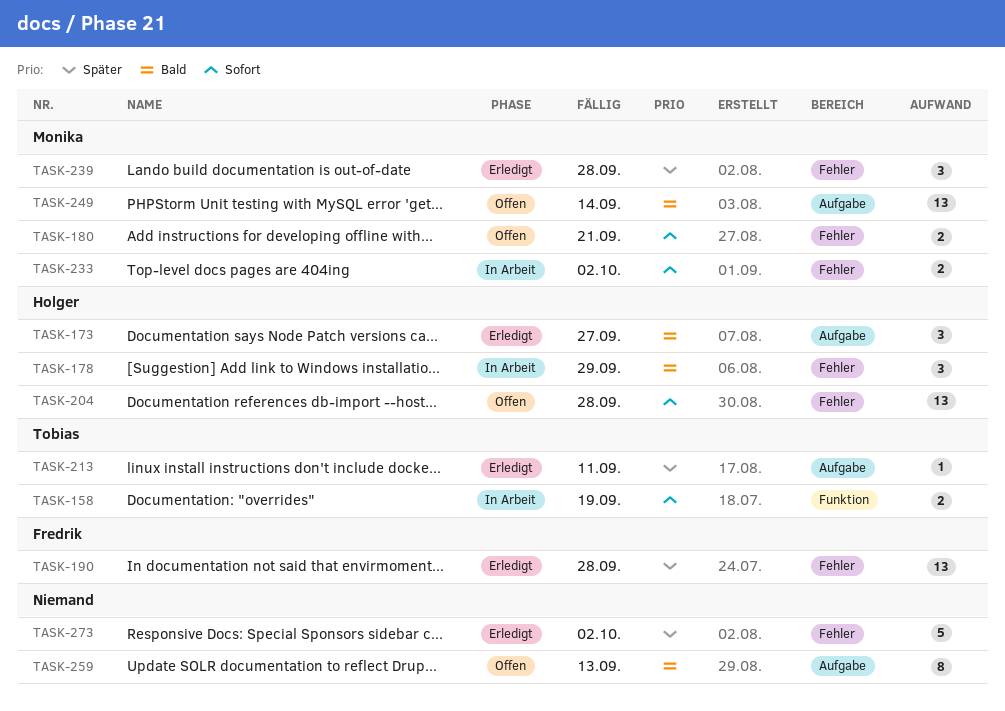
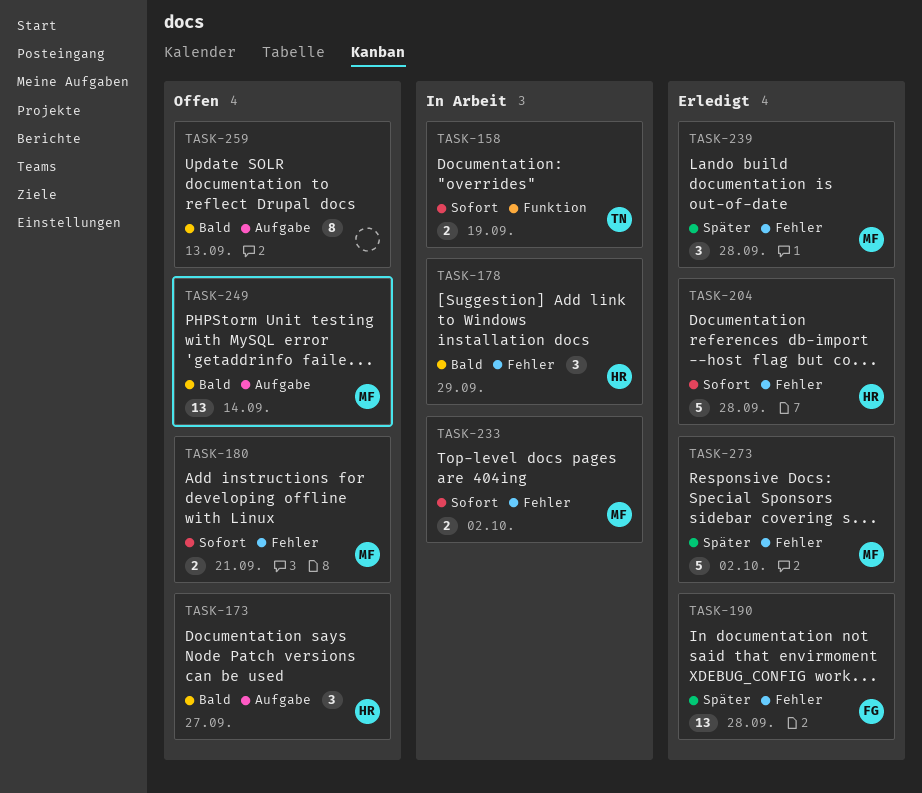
TASK-173, status: Erledigt -> Offen
TASK-204, status: Offen -> Erledigt
TASK-204, estimate: 13 -> 5
TASK-213: present -> none
TASK-273, owner: none -> Monika

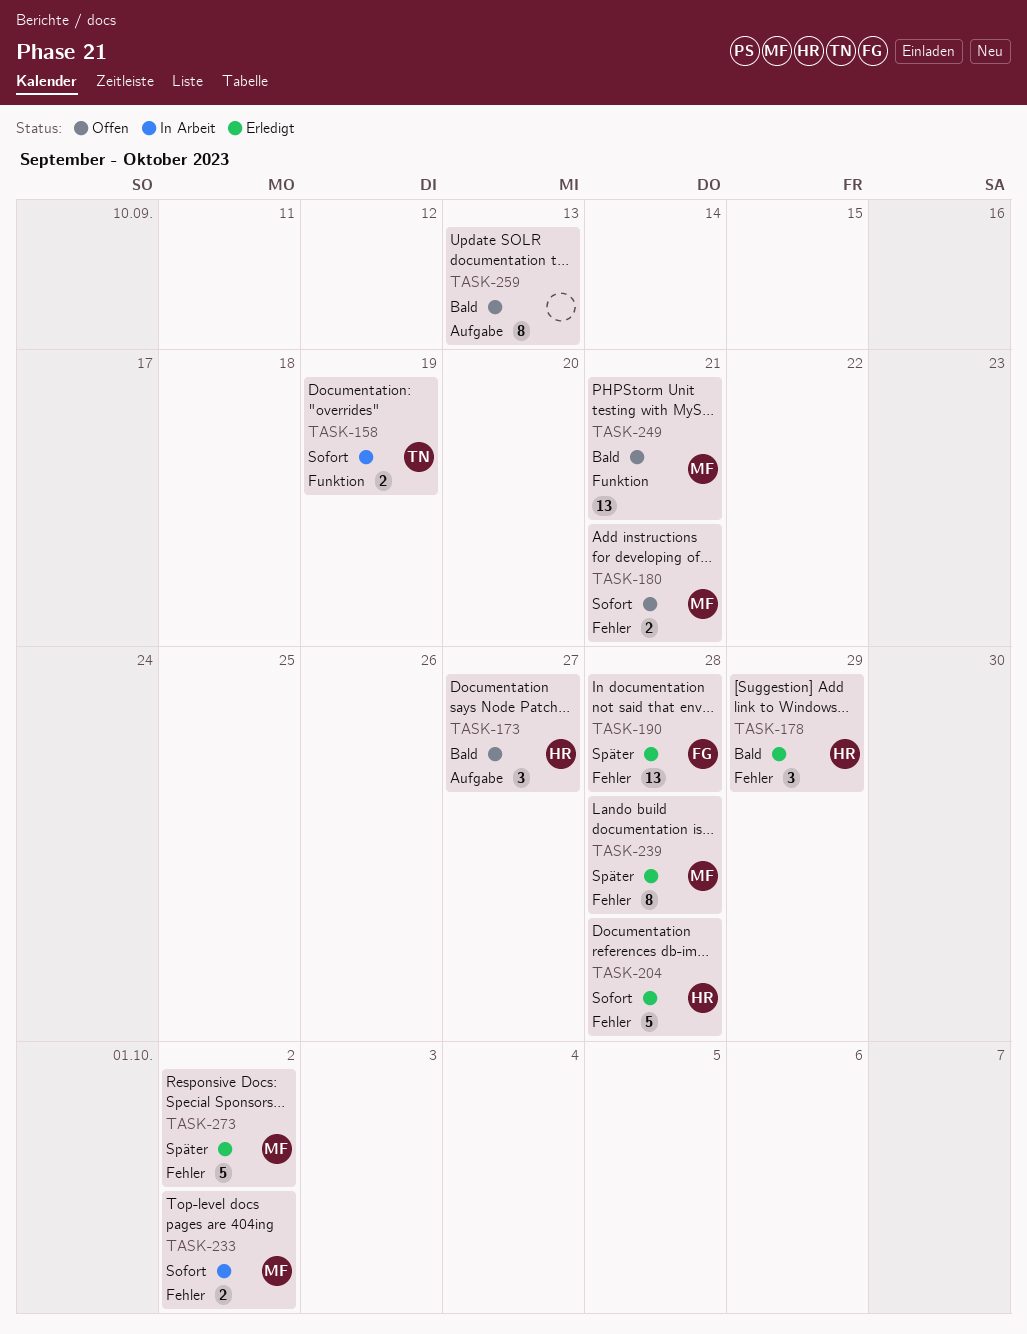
TASK-178, status: In Arbeit -> Erledigt
TASK-239, estimate: 3 -> 8
TASK-249, label: Aufgabe -> Funktion
TASK-249, due: Sep 14 -> Sep 21

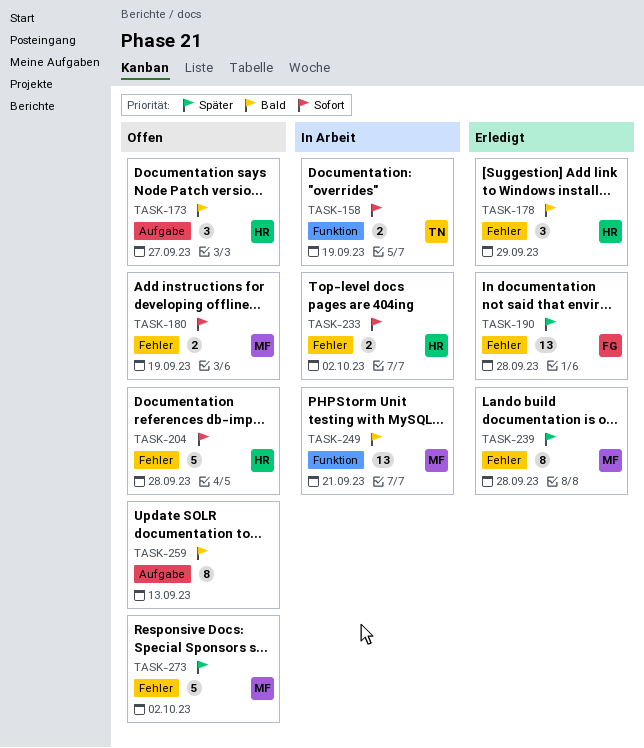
TASK-180, due: Sep 21 -> Sep 19
TASK-204, status: Erledigt -> Offen
TASK-233, owner: MF -> HR
TASK-249, status: Offen -> In Arbeit
TASK-273, status: Erledigt -> Offen

